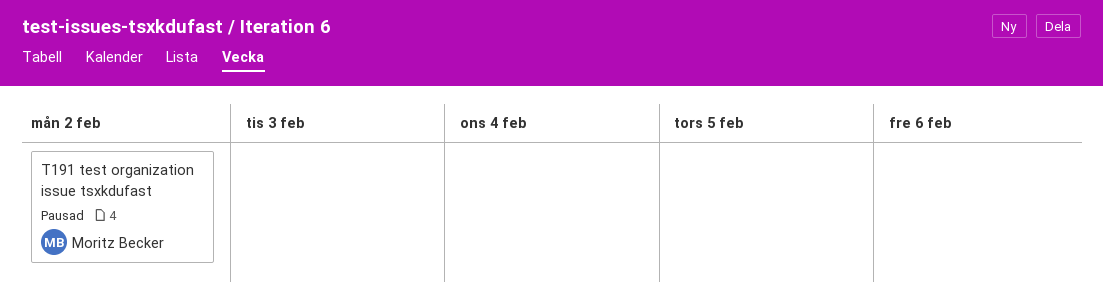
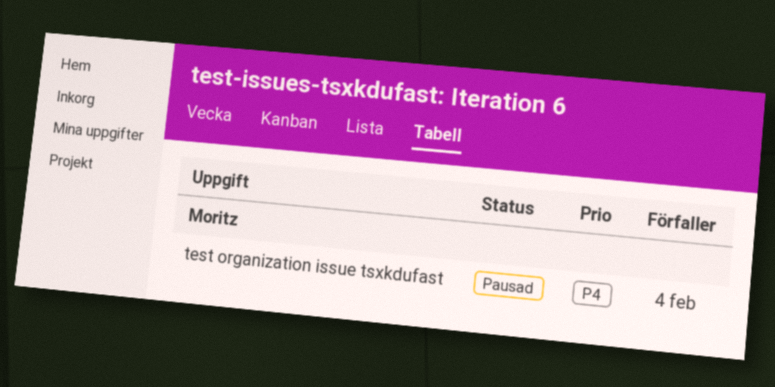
test organization issue tsxkdufast, due: Feb 2 -> Feb 4

